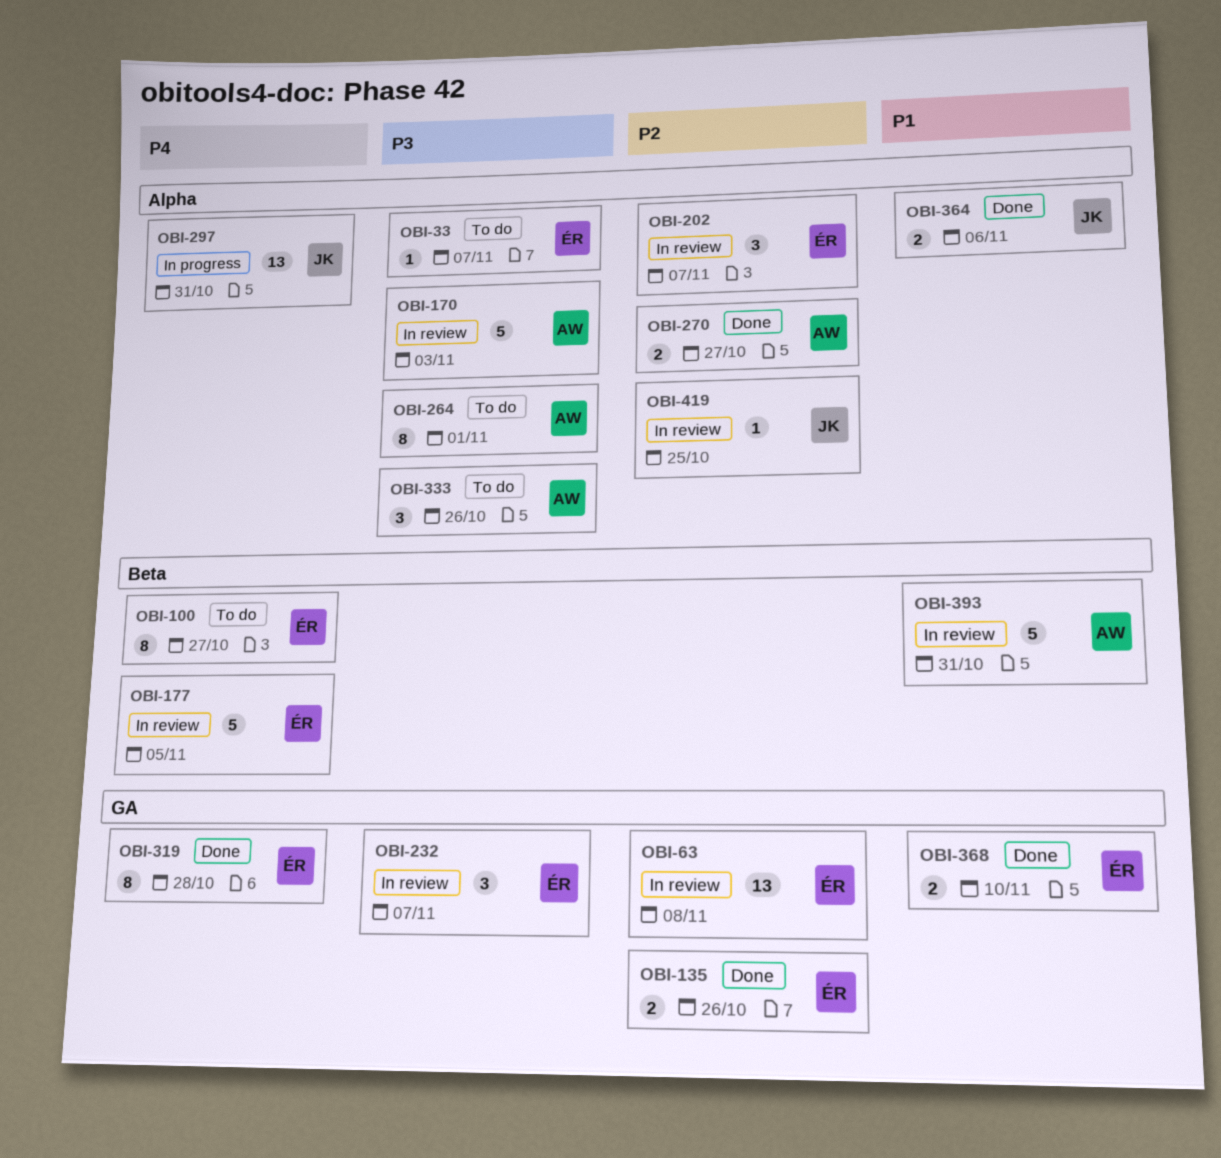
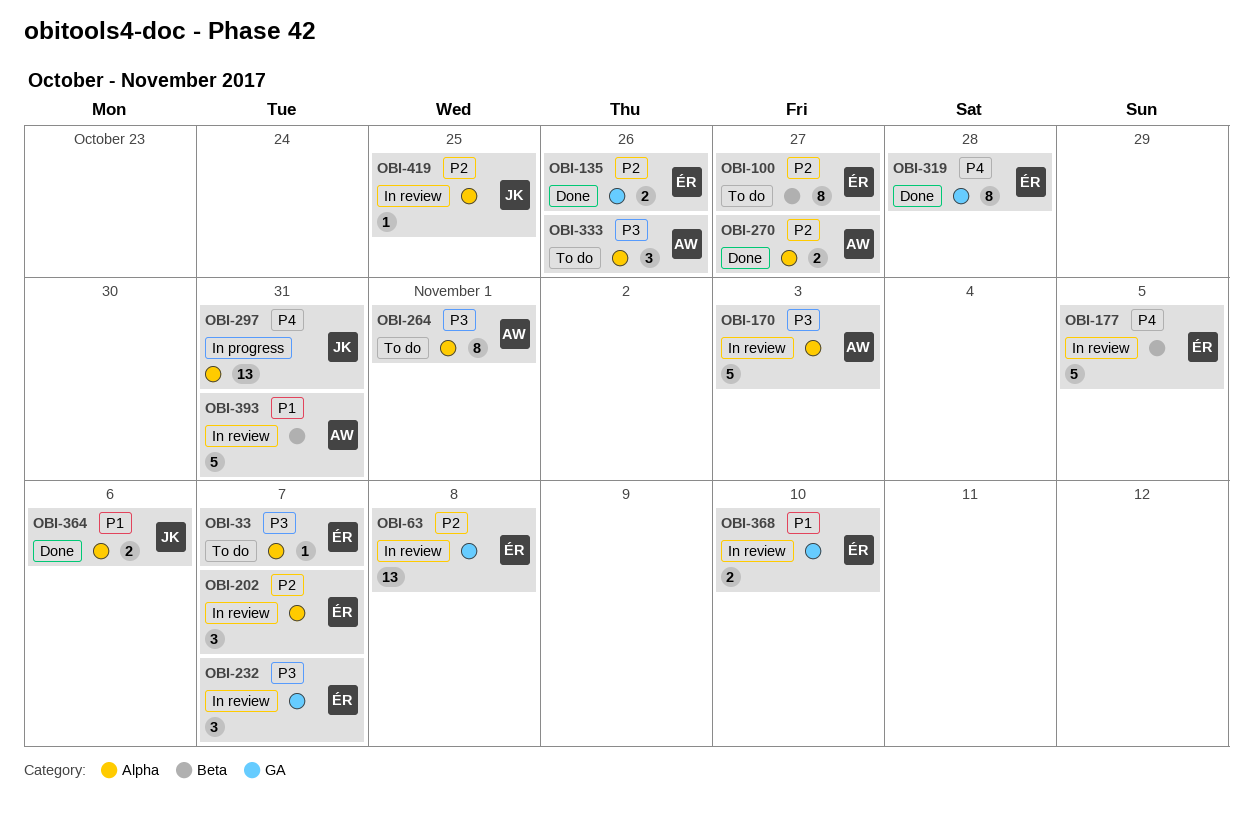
OBI-100, priority: P4 -> P2
OBI-368, status: Done -> In review

